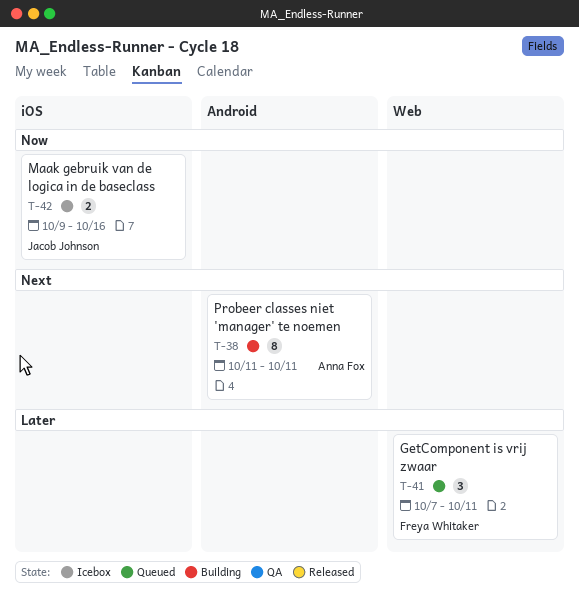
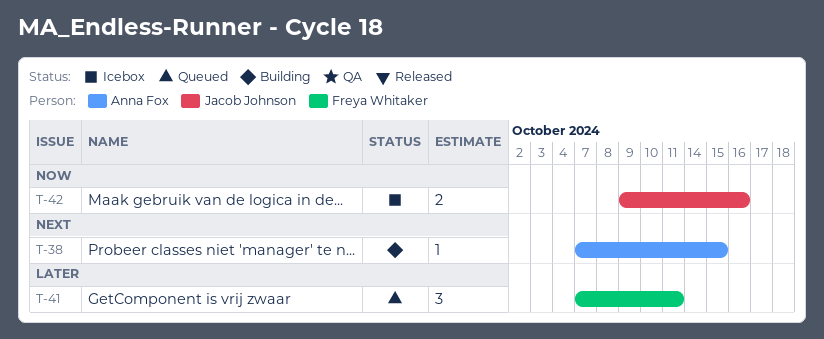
T-38, estimate: 8 -> 1
T-38, start: Oct 11 -> Oct 7
T-38, due: Oct 11 -> Oct 15

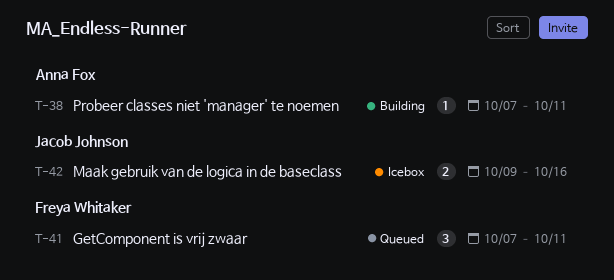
T-38, due: Oct 15 -> Oct 11

